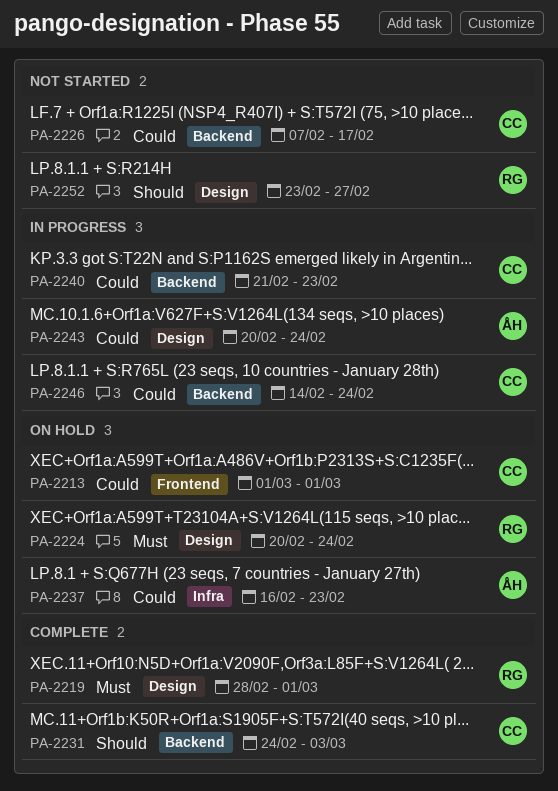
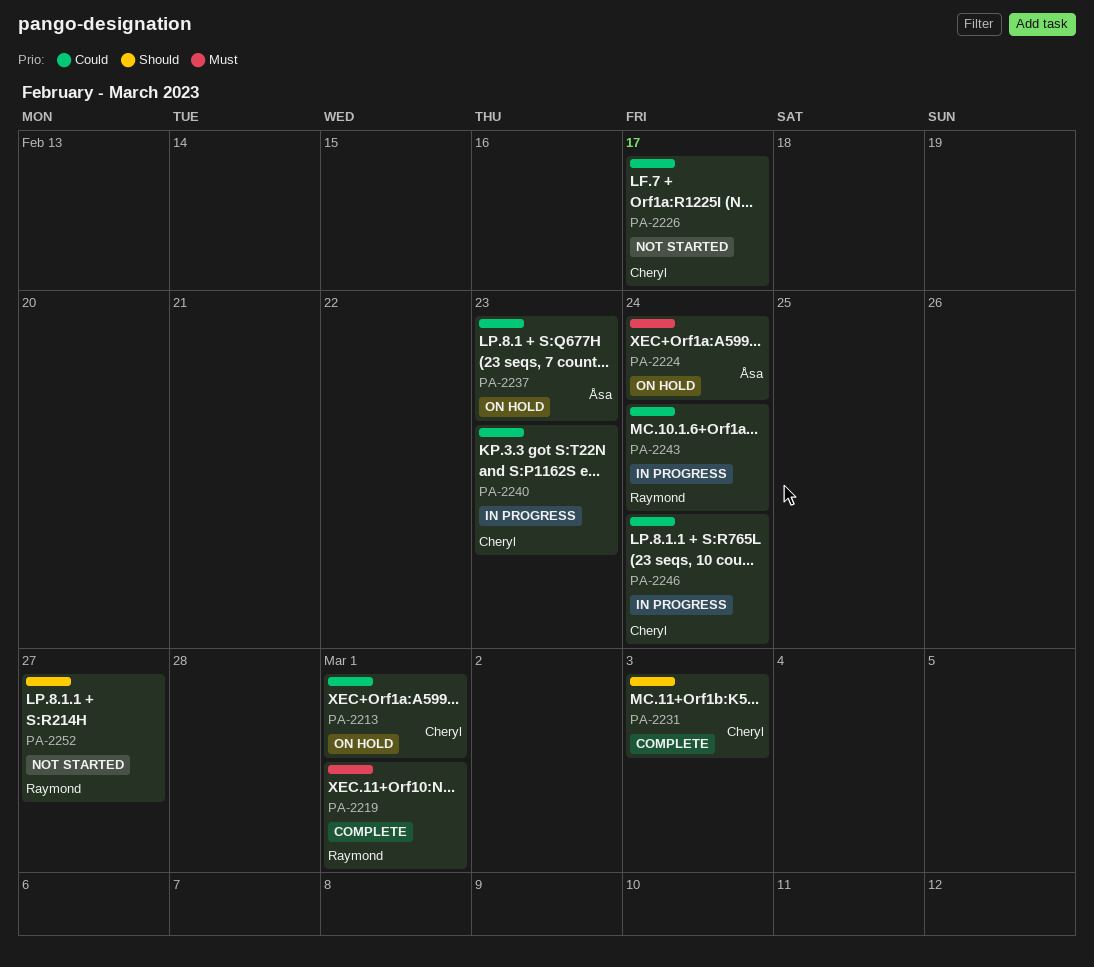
PA-2224, owner: Raymond -> Åsa
PA-2243, owner: Åsa -> Raymond

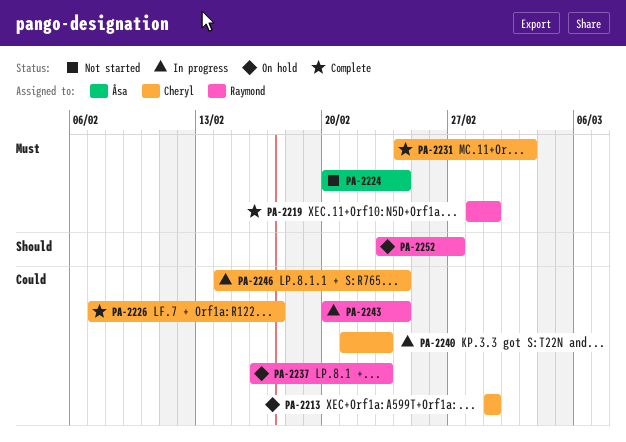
PA-2224, status: On hold -> Not started
PA-2226, status: Not started -> Complete
PA-2231, priority: Should -> Must
PA-2237, owner: Åsa -> Raymond
PA-2252, status: Not started -> On hold

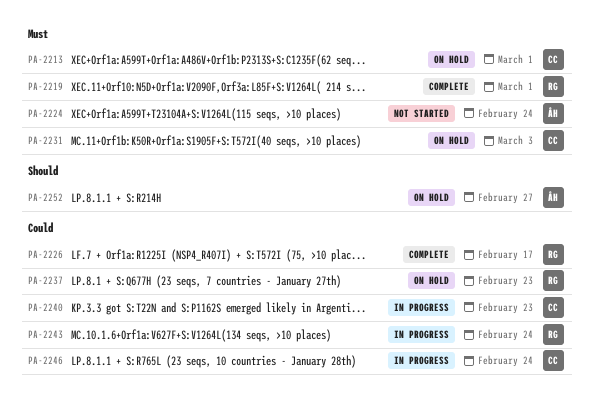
PA-2213, priority: Could -> Must
PA-2226, owner: Cheryl -> Raymond
PA-2231, status: Complete -> On hold
PA-2252, owner: Raymond -> Åsa

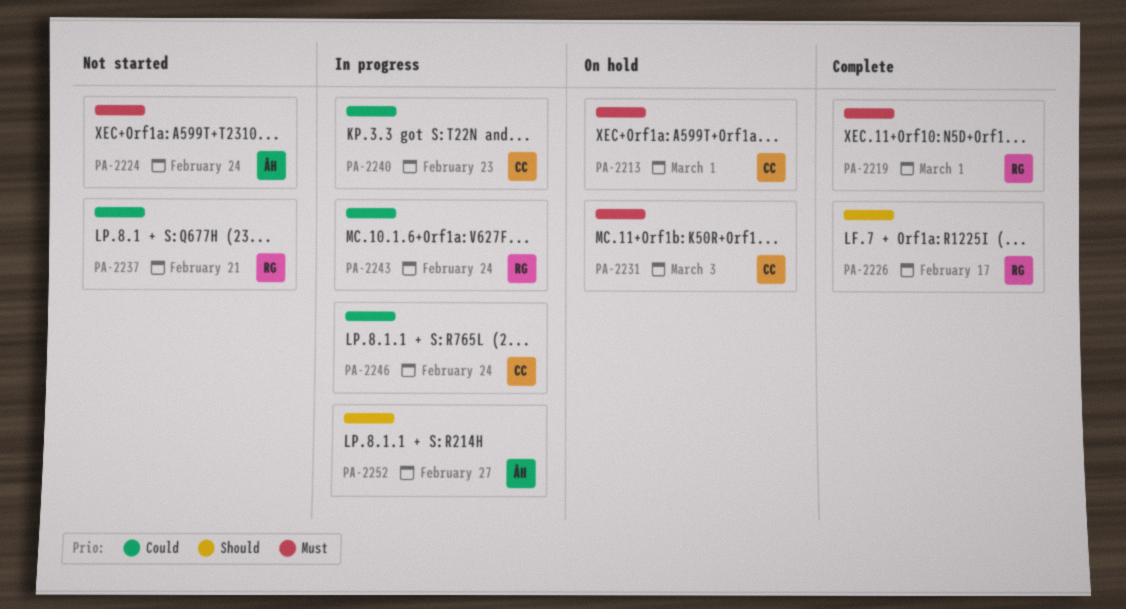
PA-2226, priority: Could -> Should
PA-2237, status: On hold -> Not started
PA-2237, due: Feb 23 -> Feb 21
PA-2252, status: On hold -> In progress

